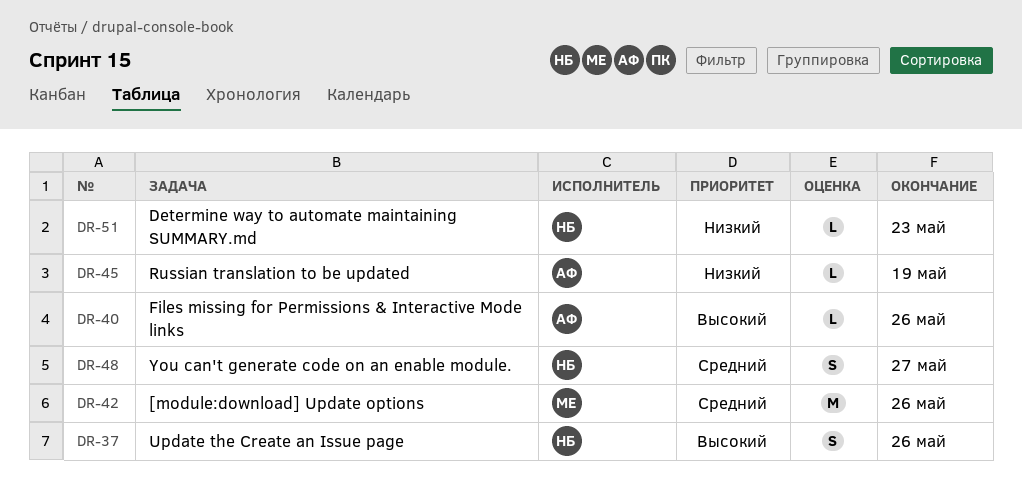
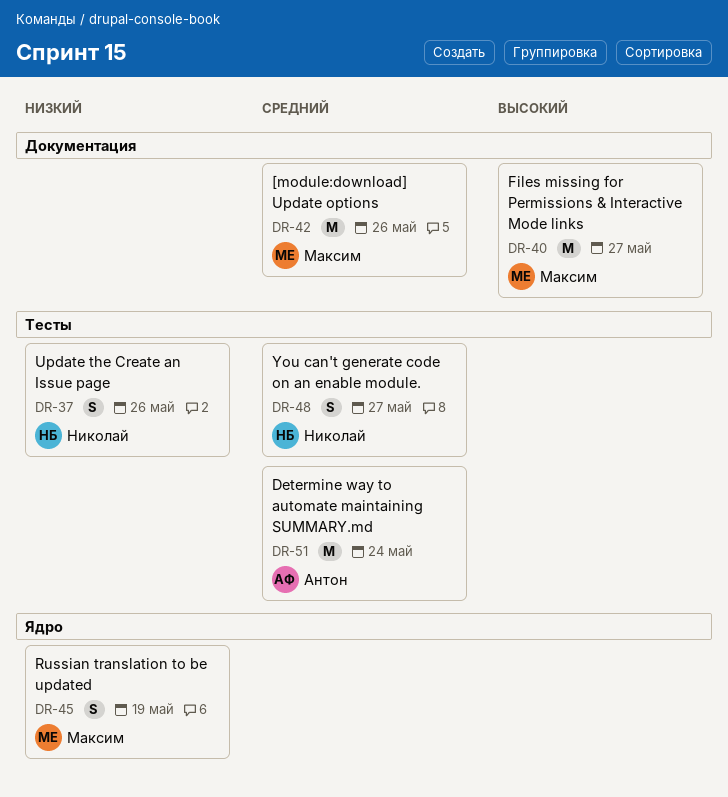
DR-37, priority: Высокий -> Низкий
DR-40, owner: Антон -> Максим
DR-40, estimate: L -> M
DR-40, due: May 26 -> May 27
DR-45, owner: Антон -> Максим
DR-45, estimate: L -> S
DR-51, owner: Николай -> Антон
DR-51, priority: Низкий -> Средний
DR-51, estimate: L -> M
DR-51, due: May 23 -> May 24

